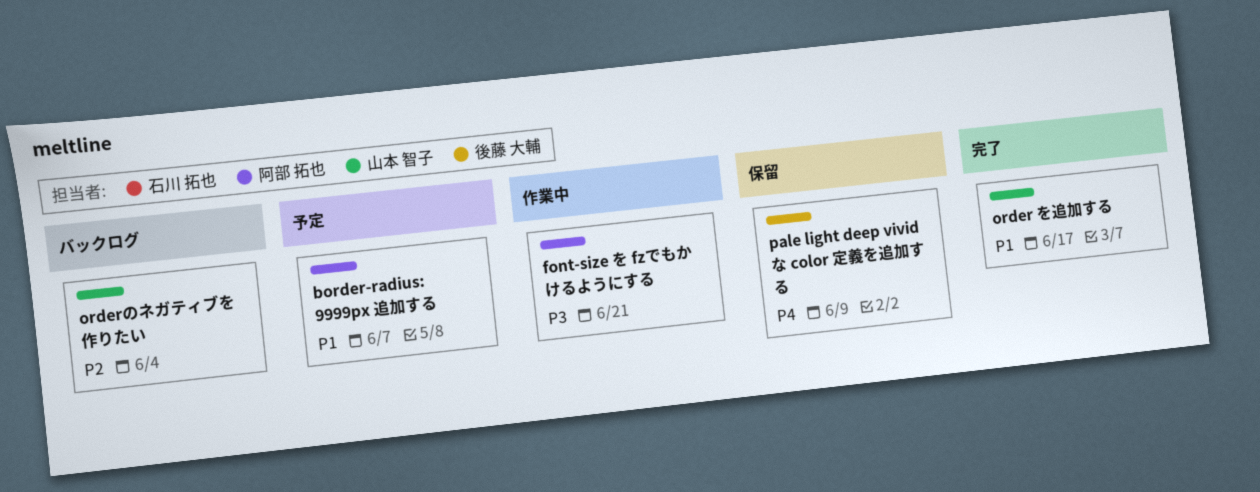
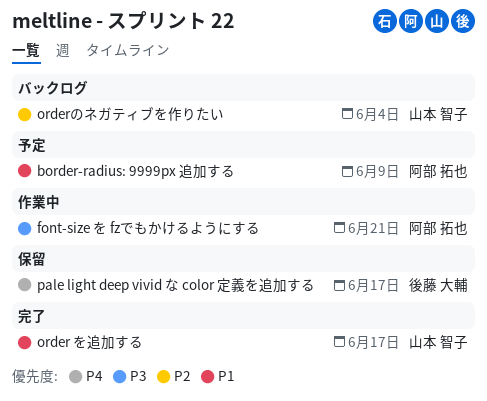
border-radius: 9999px 追加する, due: Jun 7 -> Jun 9
pale light deep vivid な color 定義を追加する, due: Jun 9 -> Jun 17

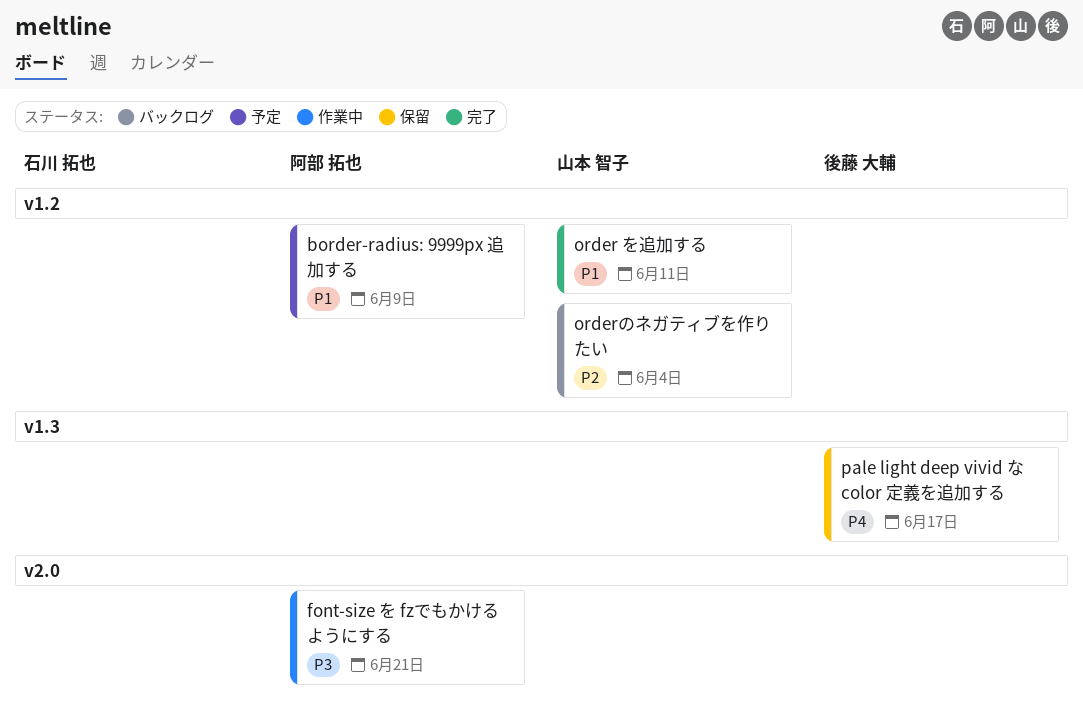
order を追加する, due: Jun 17 -> Jun 11

